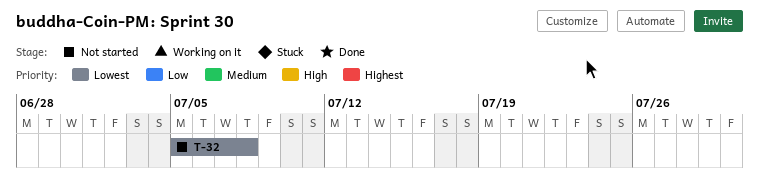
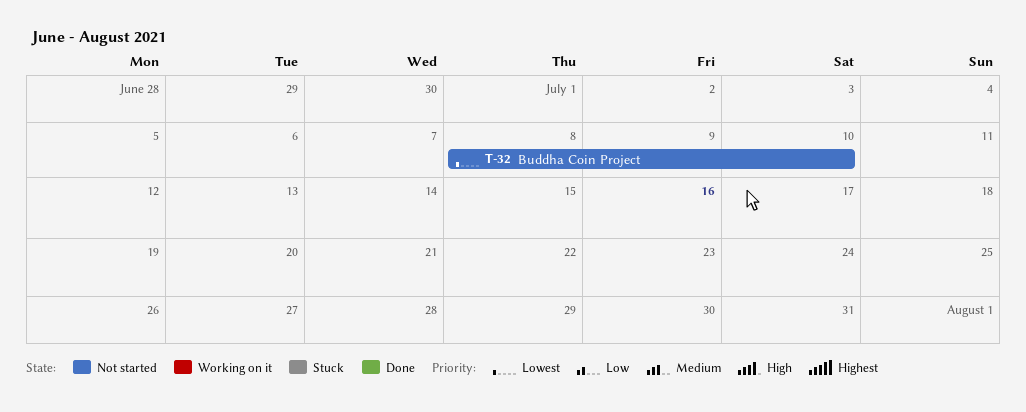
T-32, start: Jul 5 -> Jul 8
T-32, due: Jul 8 -> Jul 10

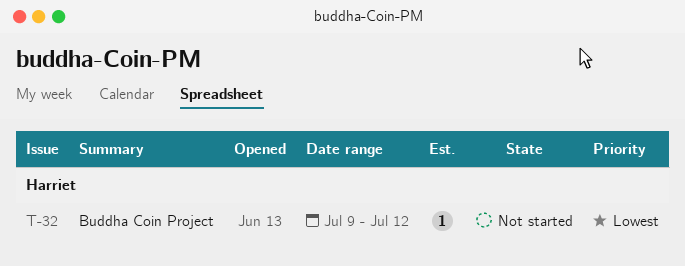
T-32, start: Jul 8 -> Jul 9
T-32, due: Jul 10 -> Jul 12

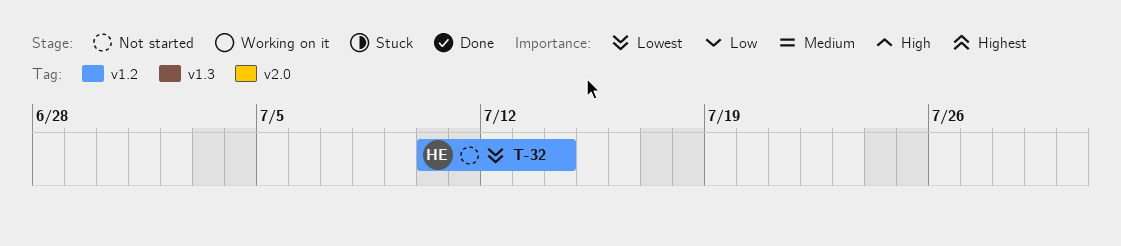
T-32, start: Jul 9 -> Jul 10
T-32, due: Jul 12 -> Jul 14

